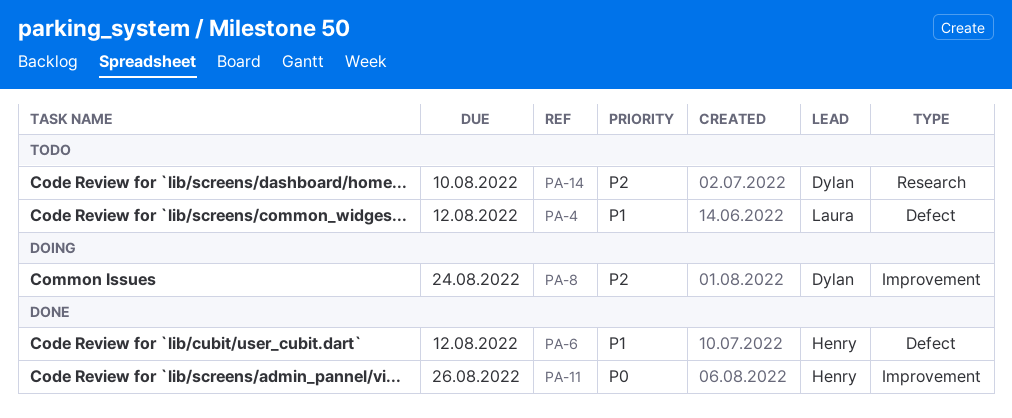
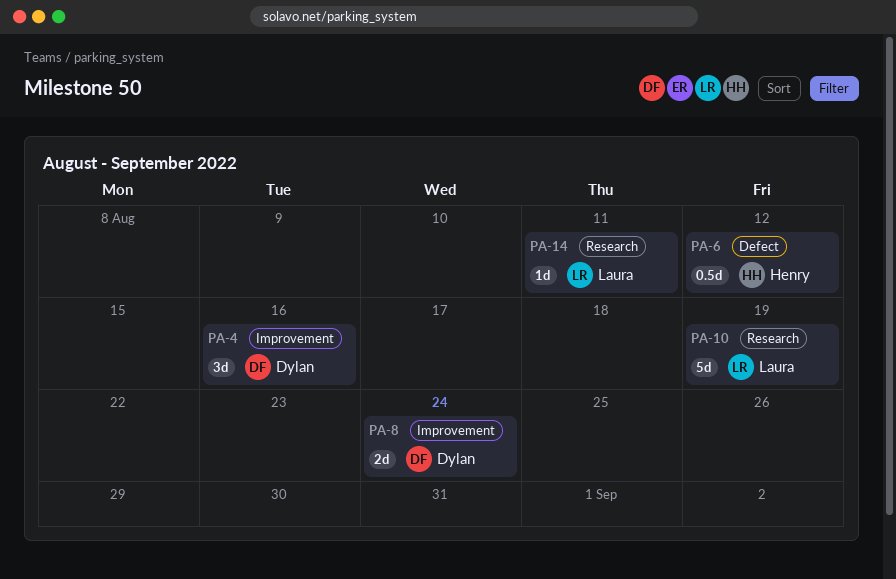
PA-4, owner: Laura -> Dylan
PA-4, label: Defect -> Improvement
PA-4, due: Aug 12 -> Aug 16
PA-10: none -> present
PA-11: present -> none
PA-14, owner: Dylan -> Laura
PA-14, due: Aug 10 -> Aug 11

